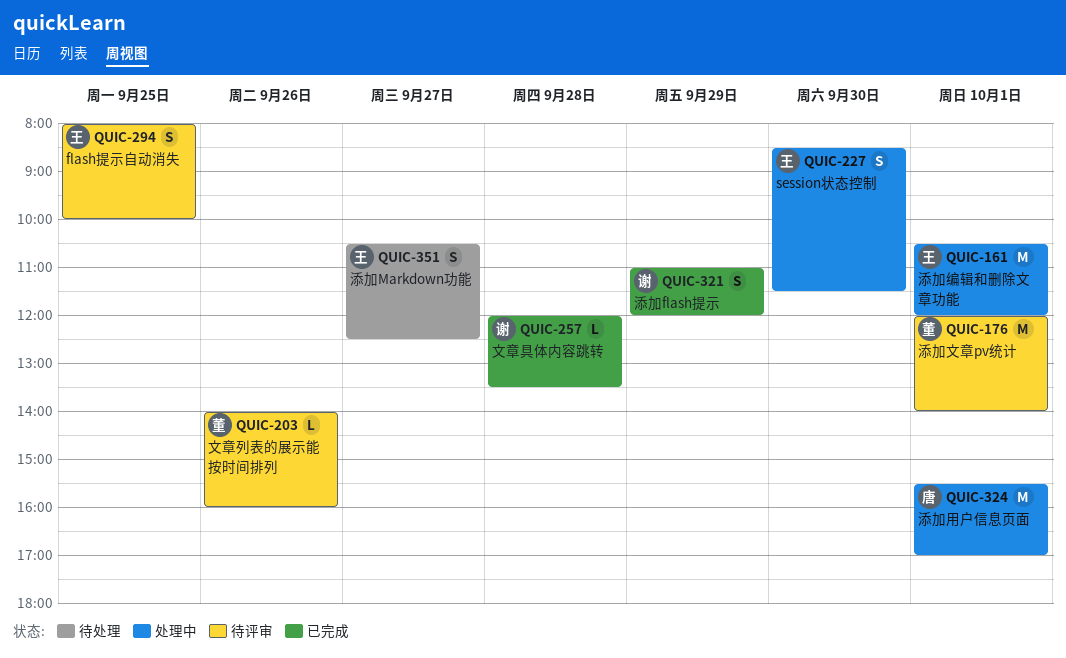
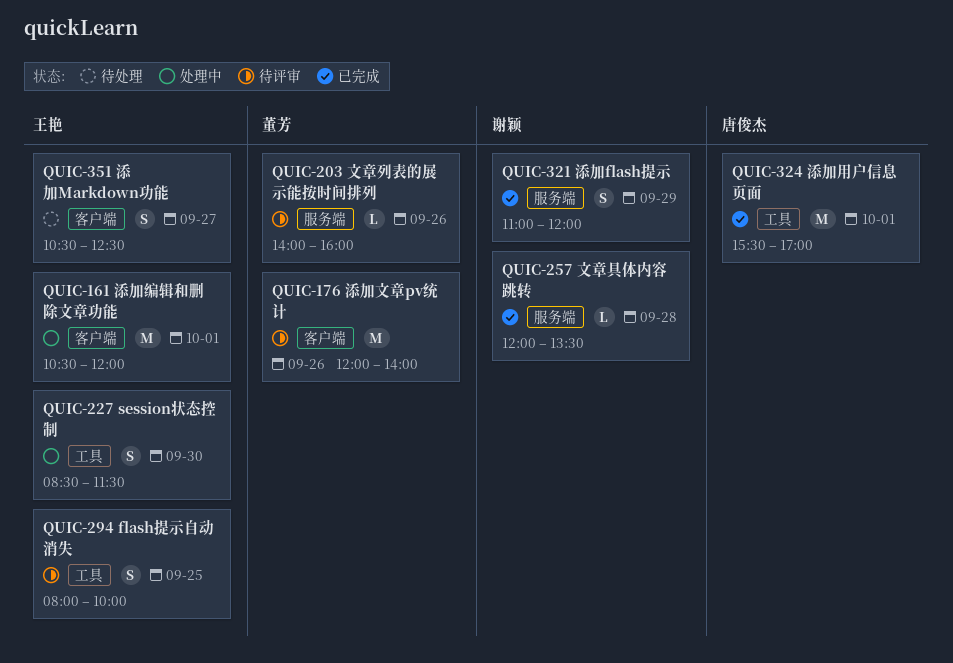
QUIC-176, day: Oct 1 -> Sep 26
QUIC-324, status: 处理中 -> 已完成

